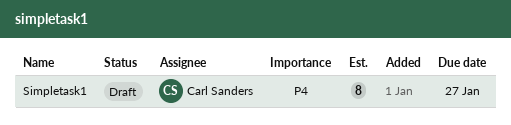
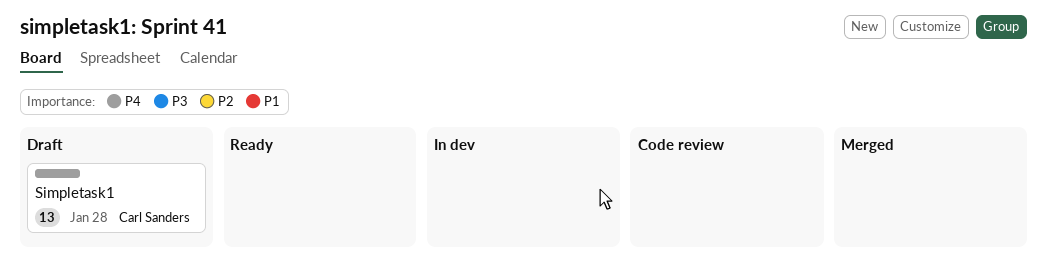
Simpletask1, estimate: 8 -> 13
Simpletask1, due: Jan 27 -> Jan 28

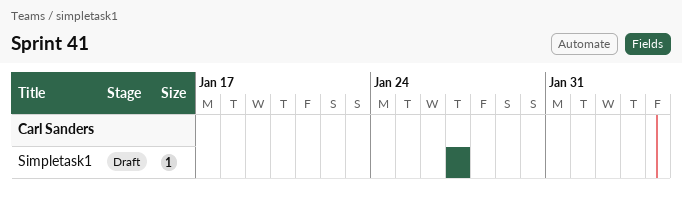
Simpletask1, estimate: 13 -> 1
Simpletask1, due: Jan 28 -> Jan 27

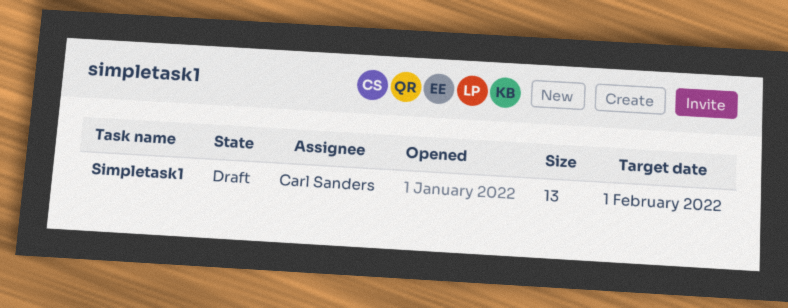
Simpletask1, estimate: 1 -> 13
Simpletask1, due: Jan 27 -> Feb 1

